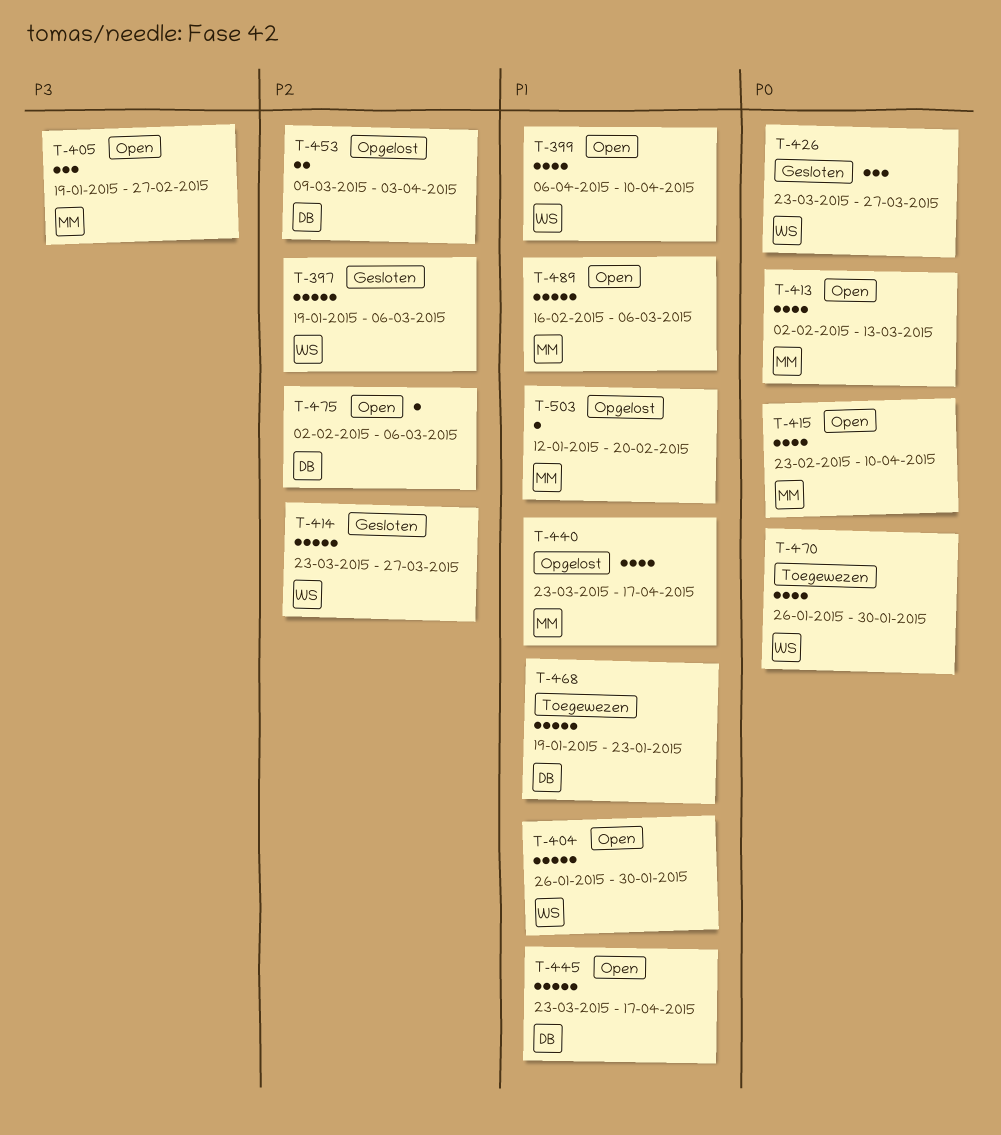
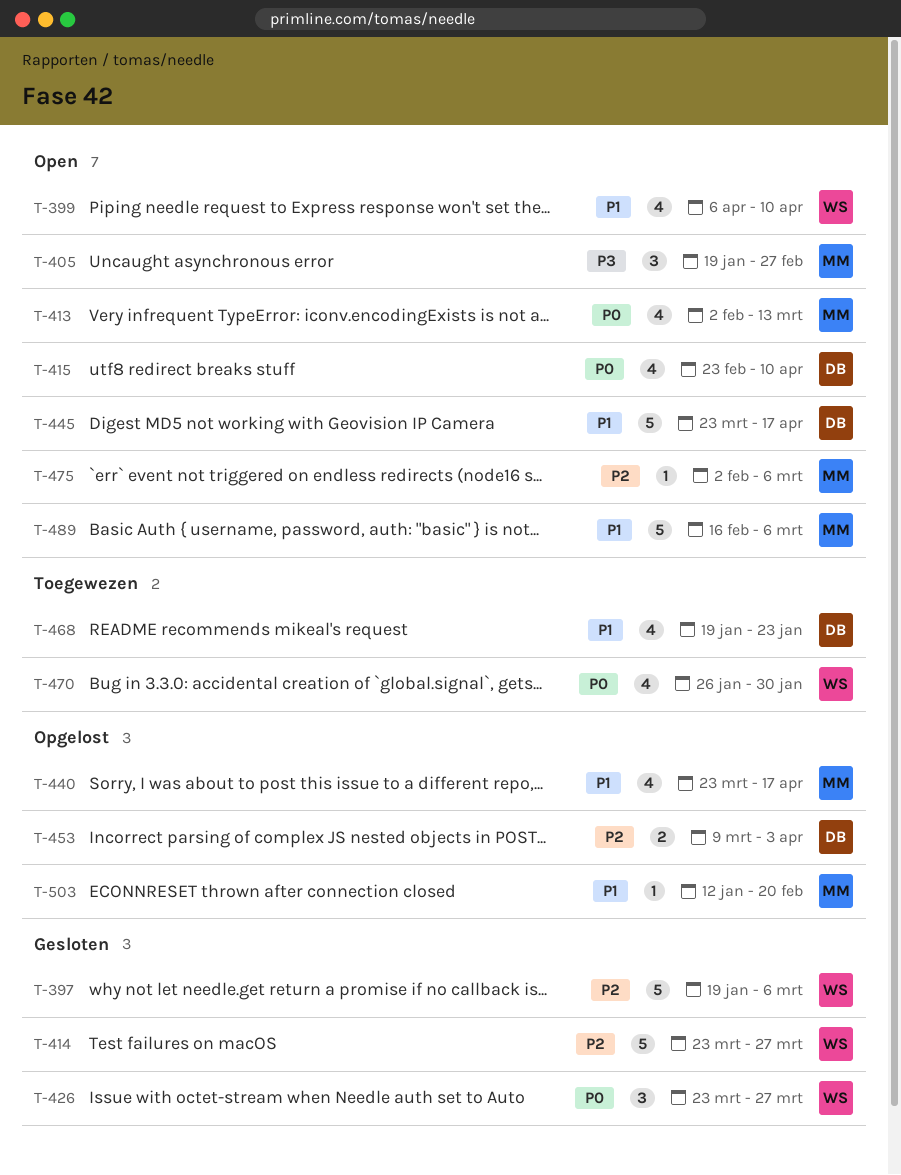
T-404: present -> none
T-415, owner: MM -> DB
T-468, estimate: 5 -> 4
T-475, owner: DB -> MM

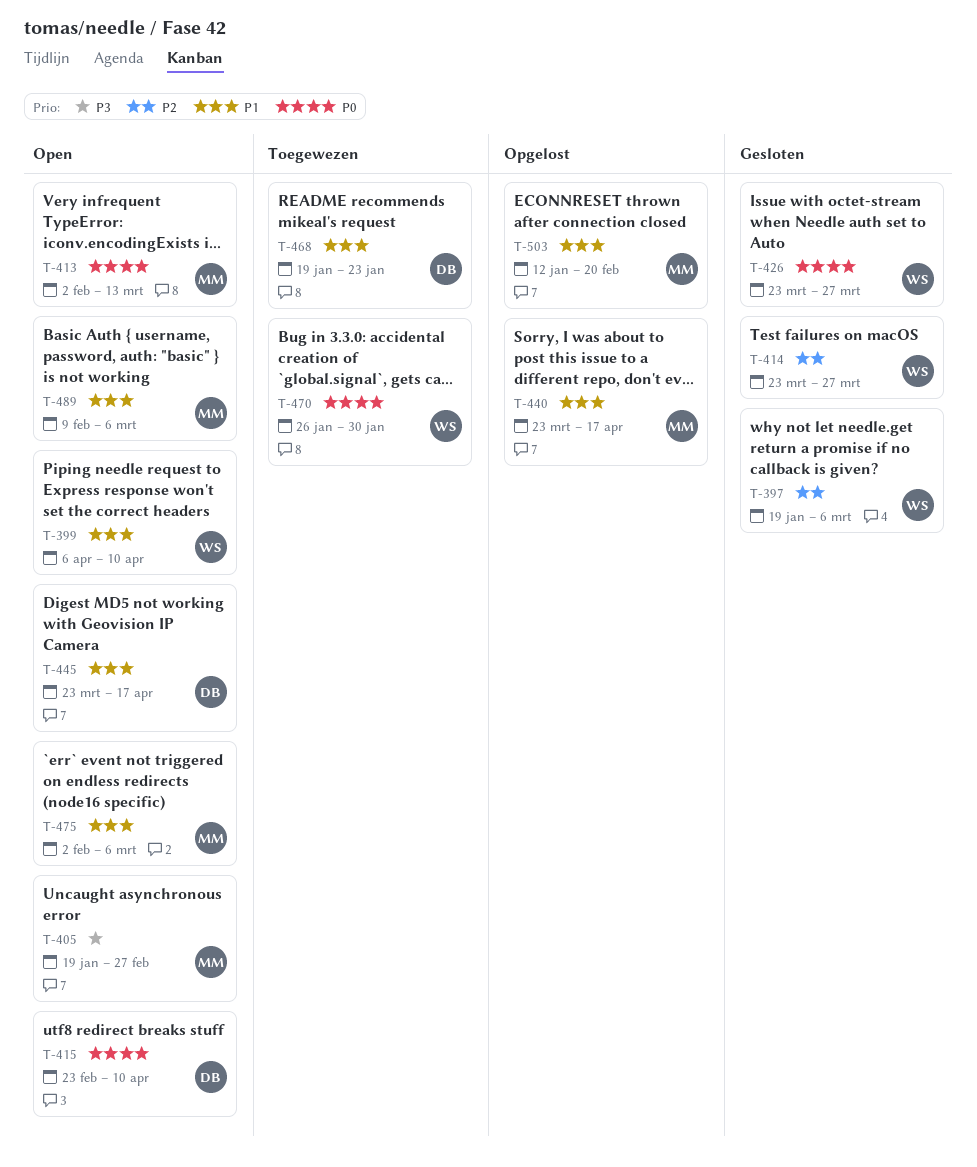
T-453: present -> none
T-475, priority: P2 -> P1
T-489, start: Feb 16 -> Feb 9

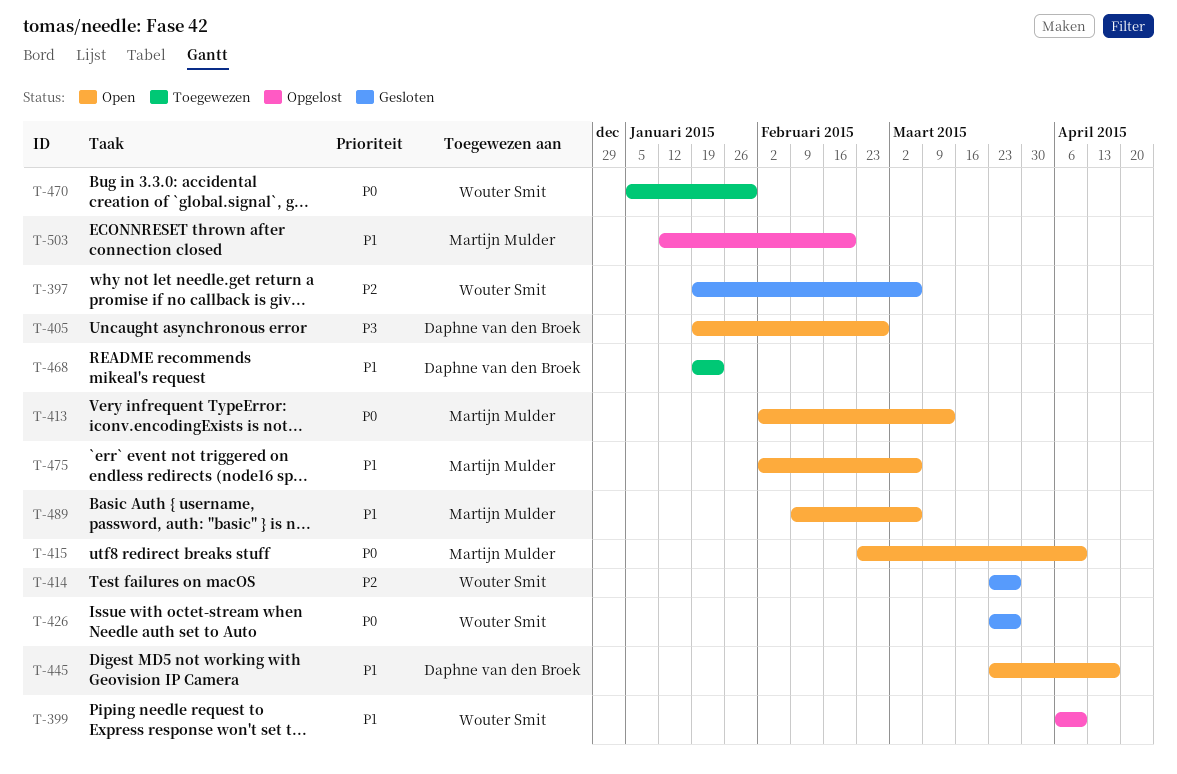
T-399, status: Open -> Opgelost
T-405, owner: Martijn Mulder -> Daphne van den Broek
T-415, owner: Daphne van den Broek -> Martijn Mulder
T-440: present -> none
T-470, start: Jan 26 -> Jan 5

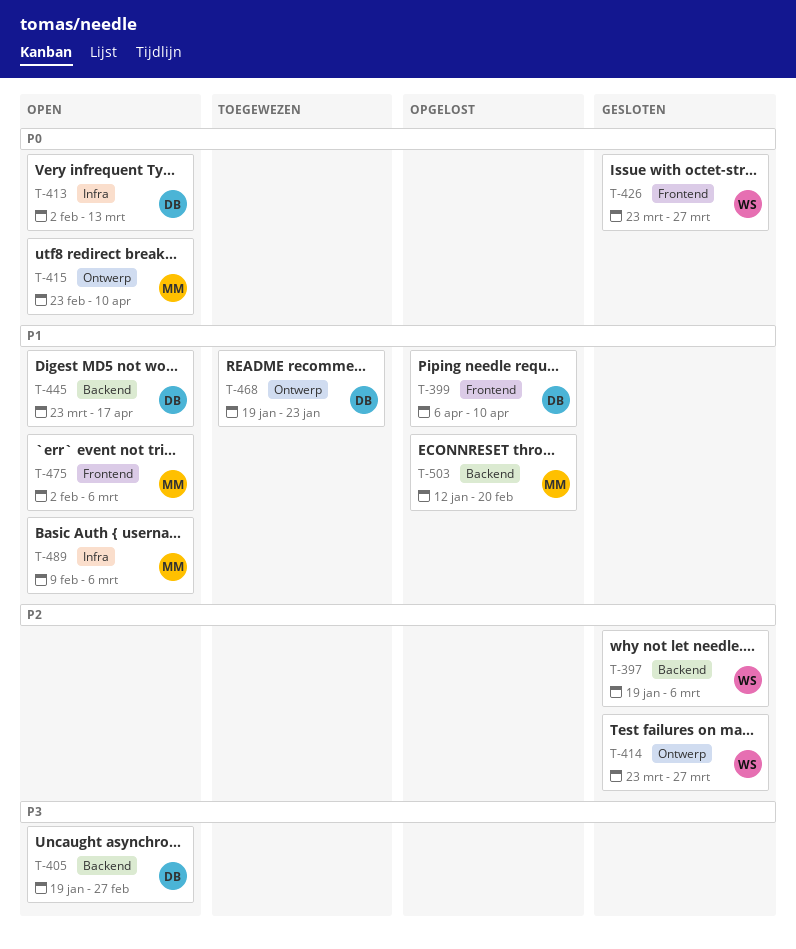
T-399, owner: Wouter Smit -> Daphne van den Broek
T-413, owner: Martijn Mulder -> Daphne van den Broek
T-470: present -> none

